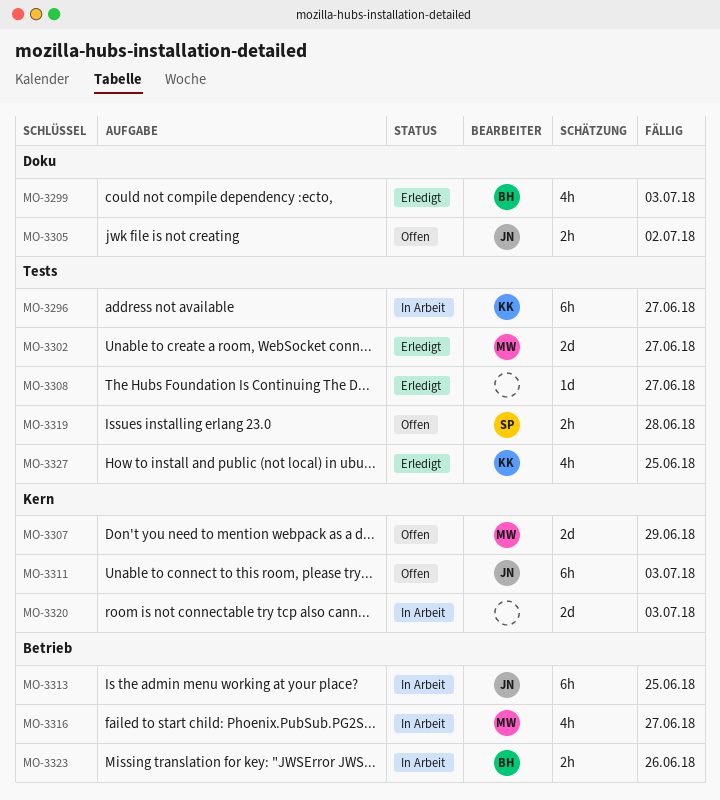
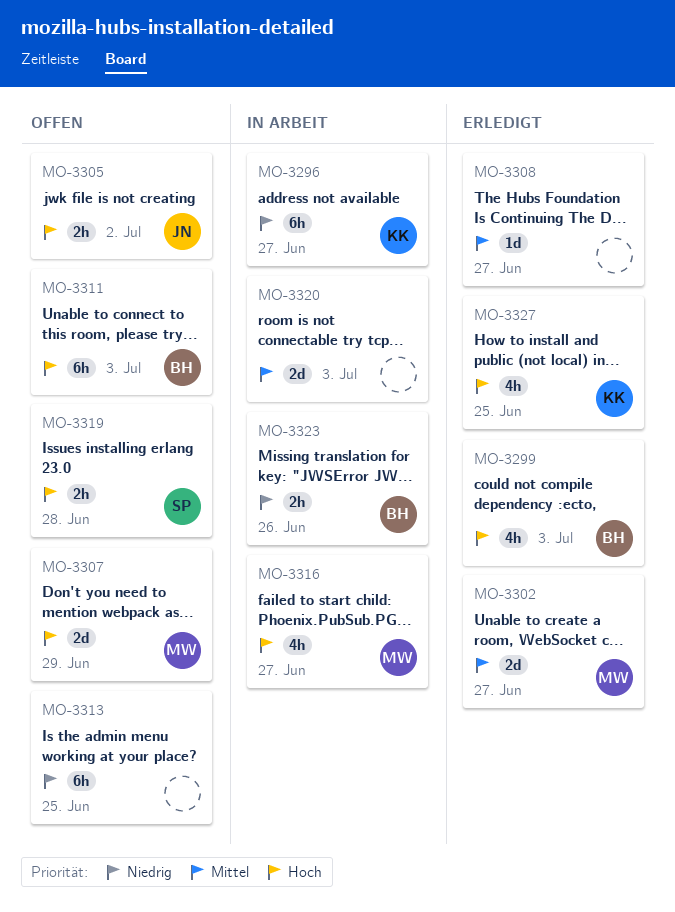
MO-3311, owner: JN -> BH
MO-3313, status: In Arbeit -> Offen
MO-3313, owner: JN -> none

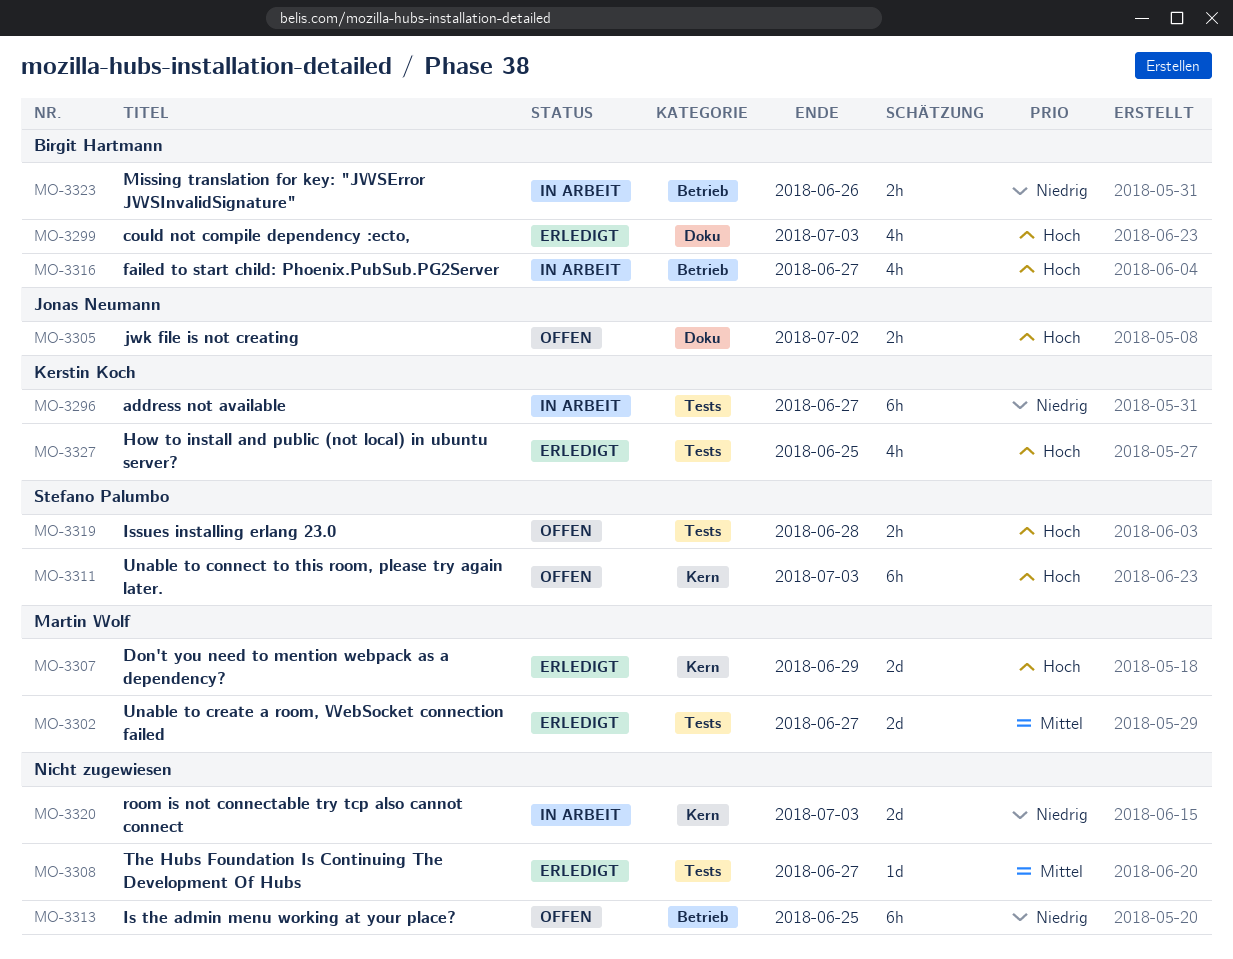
MO-3307, status: Offen -> Erledigt
MO-3311, owner: Birgit Hartmann -> Stefano Palumbo
MO-3316, owner: Martin Wolf -> Birgit Hartmann
MO-3320, priority: Mittel -> Niedrig

